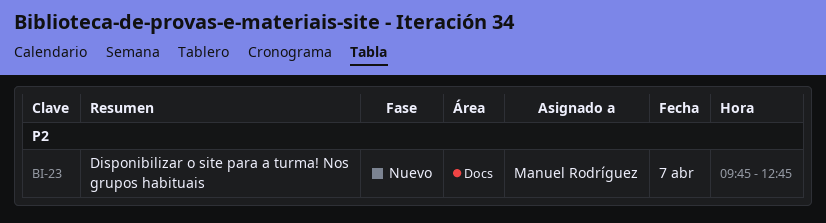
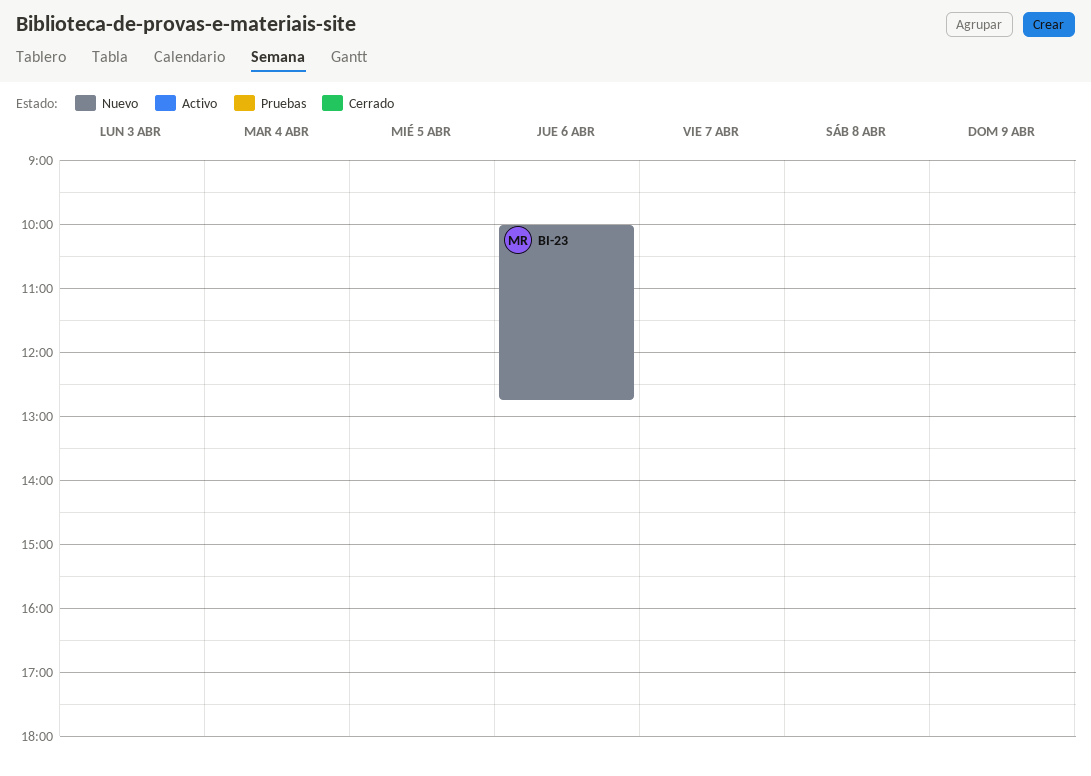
BI-23, day: Apr 7 -> Apr 6
BI-23, begins: 09:45 -> 10:00

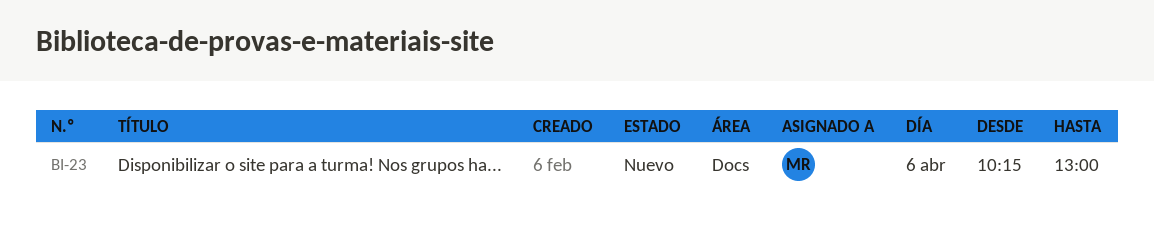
BI-23, begins: 10:00 -> 10:15
BI-23, ends: 12:45 -> 13:00

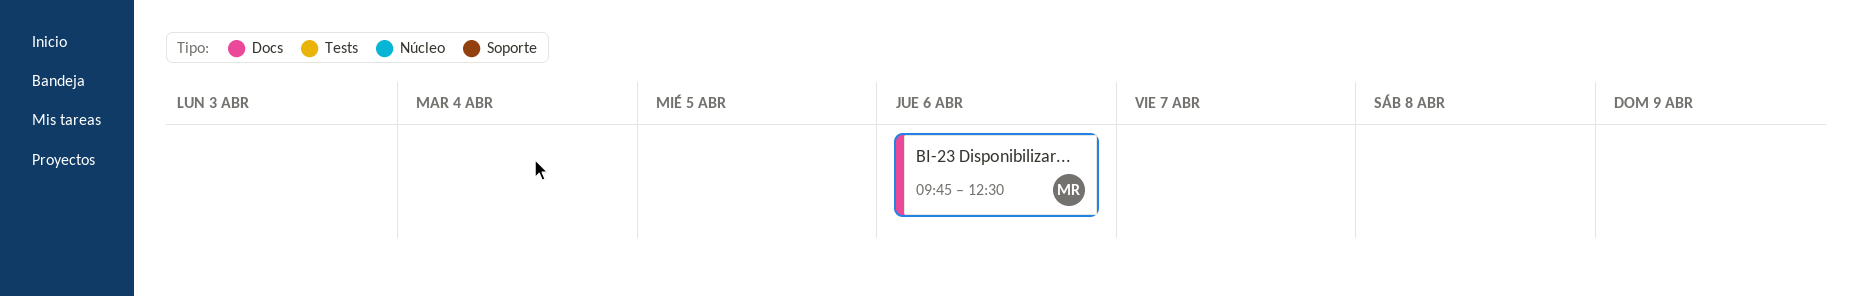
BI-23, begins: 10:15 -> 09:45
BI-23, ends: 13:00 -> 12:30

